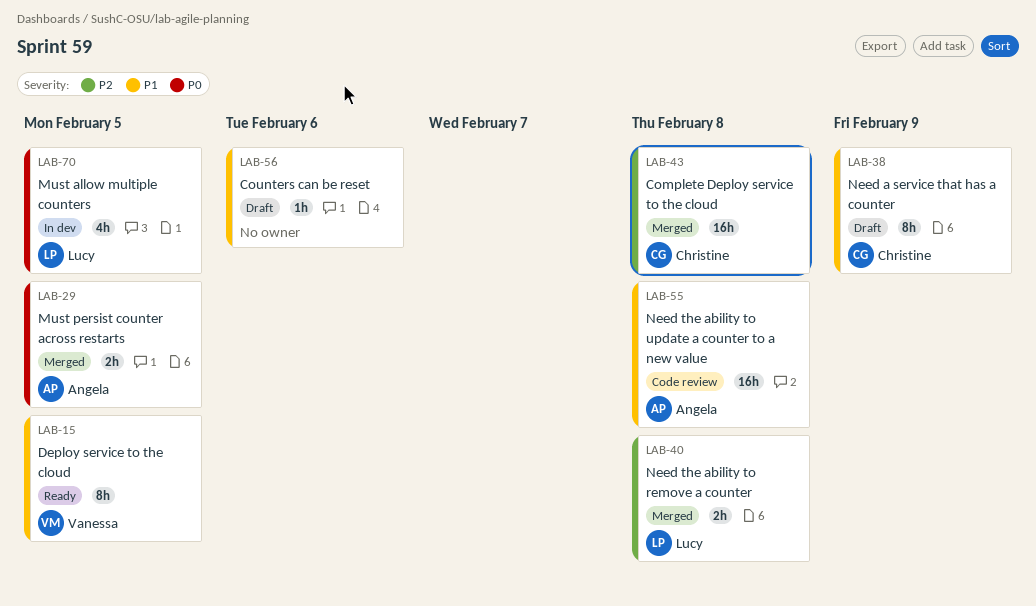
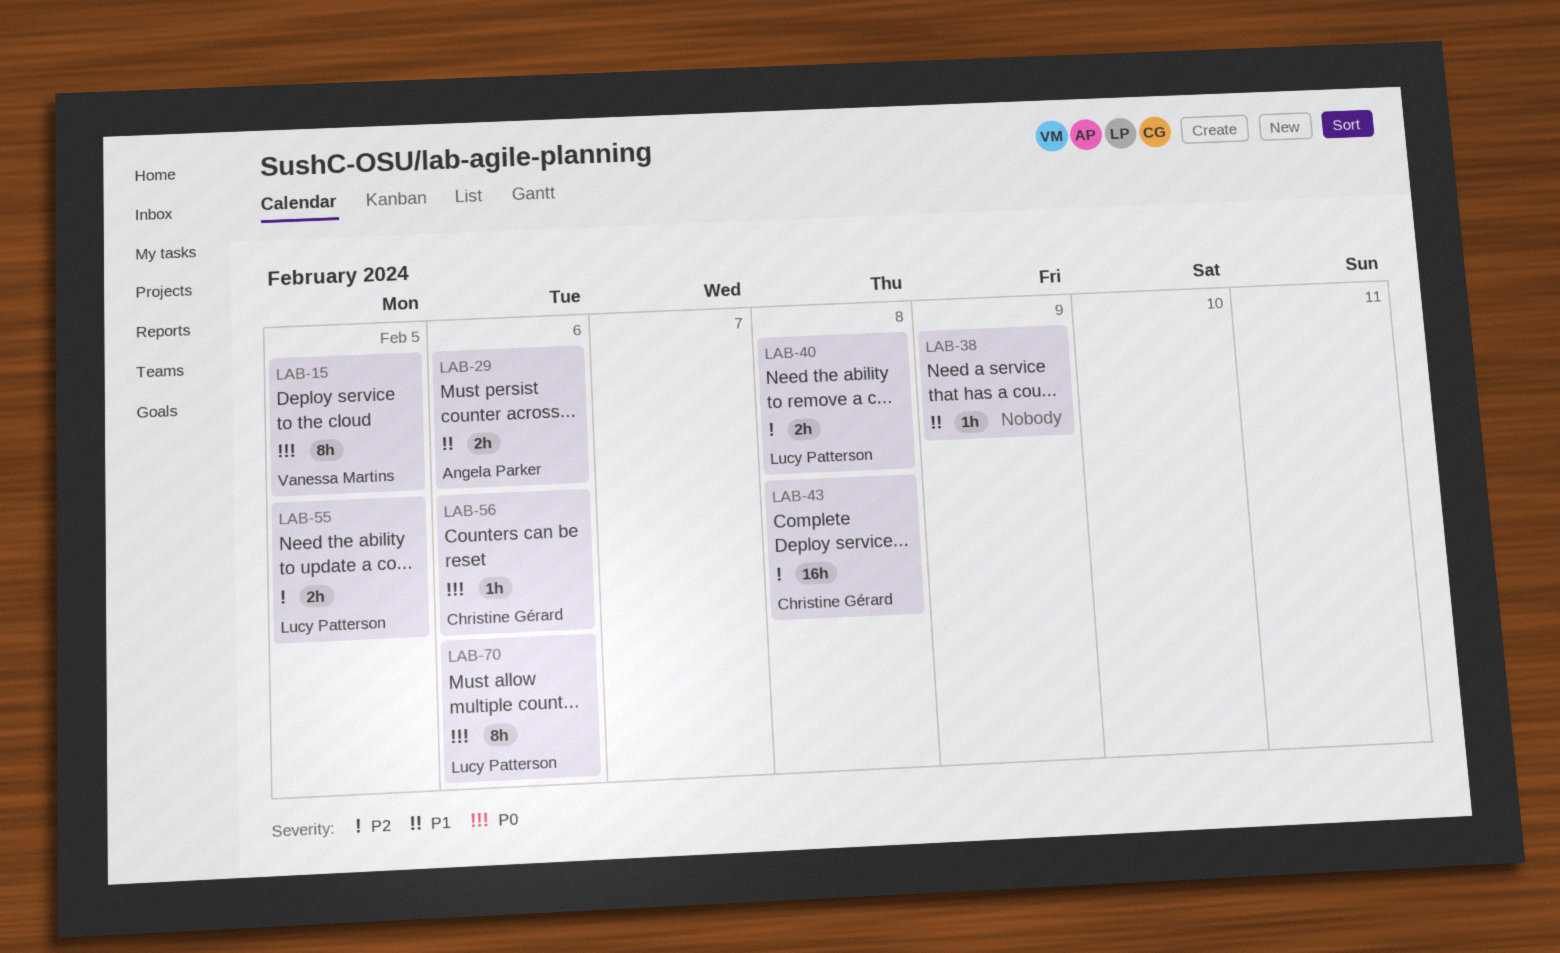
LAB-15, priority: P1 -> P0
LAB-29, priority: P0 -> P1
LAB-29, due: Feb 5 -> Feb 6
LAB-38, owner: Christine Gérard -> none
LAB-38, estimate: 8h -> 1h
LAB-55, owner: Angela Parker -> Lucy Patterson
LAB-55, priority: P1 -> P2
LAB-55, estimate: 16h -> 2h
LAB-55, due: Feb 8 -> Feb 5
LAB-56, owner: none -> Christine Gérard
LAB-56, priority: P1 -> P0
LAB-70, estimate: 4h -> 8h
LAB-70, due: Feb 5 -> Feb 6

